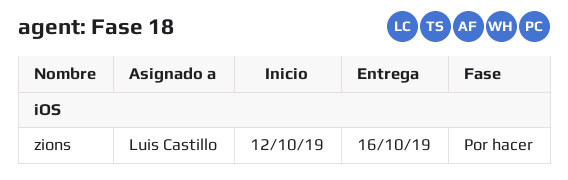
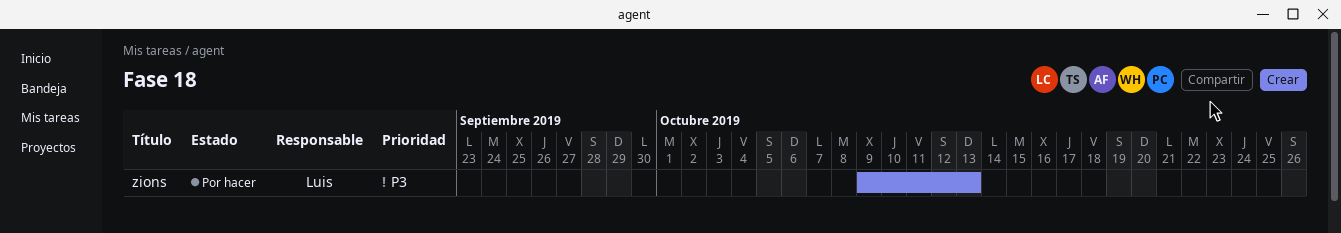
zions, start: Oct 12 -> Oct 9
zions, due: Oct 16 -> Oct 13

